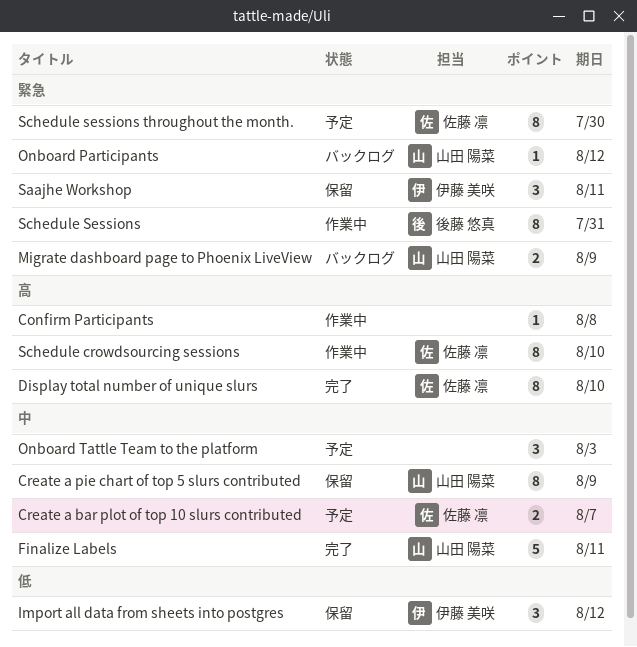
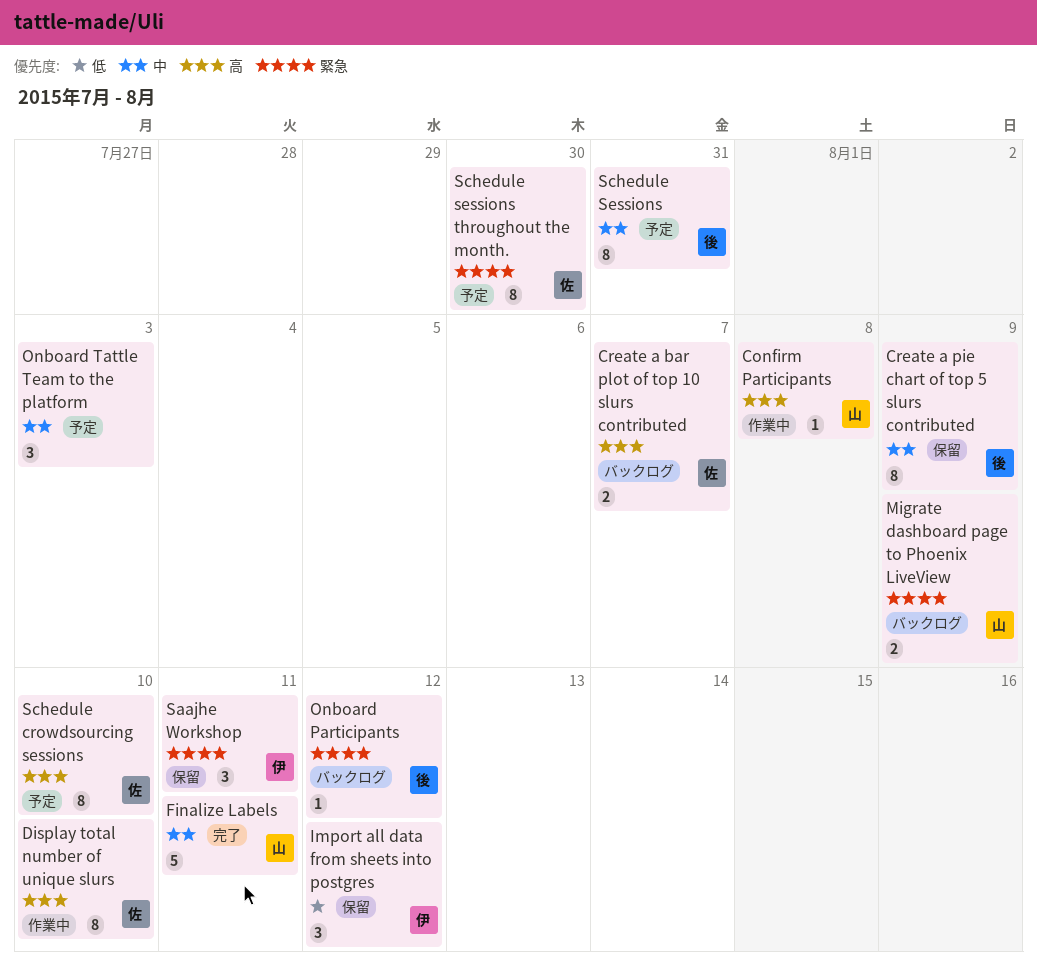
Confirm Participants, owner: none -> 山田 陽菜
Create a bar plot of top 10 slurs contributed, status: 予定 -> バックログ
Create a bar plot of top 10 slurs contributed, priority: 中 -> 高
Create a pie chart of top 5 slurs contributed, owner: 山田 陽菜 -> 後藤 悠真
Display total number of unique slurs, status: 完了 -> 作業中
Onboard Participants, owner: 山田 陽菜 -> 後藤 悠真
Schedule crowdsourcing sessions, status: 作業中 -> 予定
Schedule Sessions, status: 作業中 -> 予定
Schedule Sessions, priority: 緊急 -> 中

